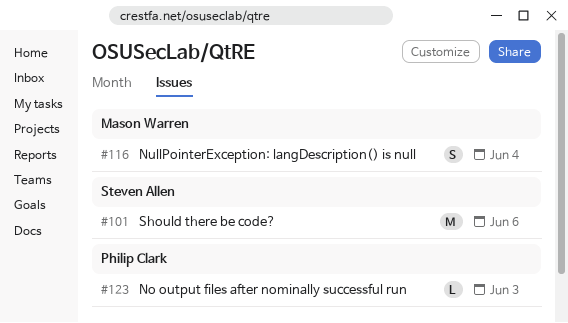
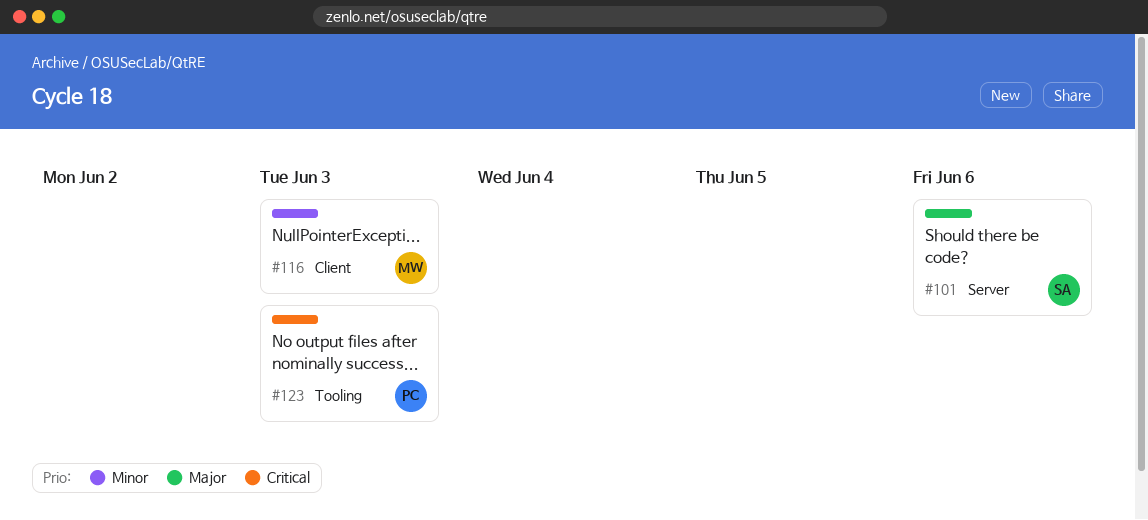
#116, due: Jun 4 -> Jun 3

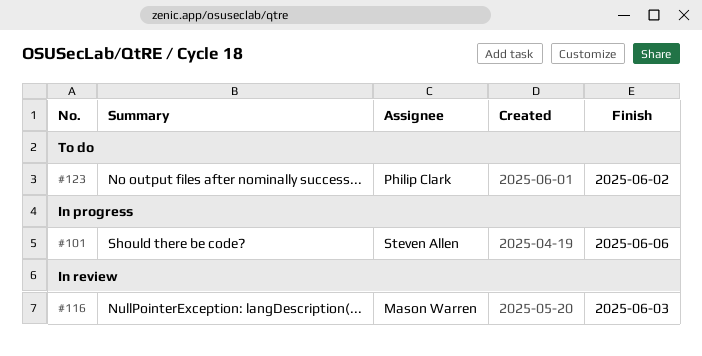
#123, due: Jun 3 -> Jun 2

